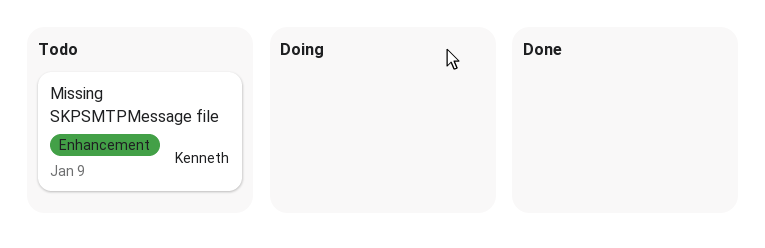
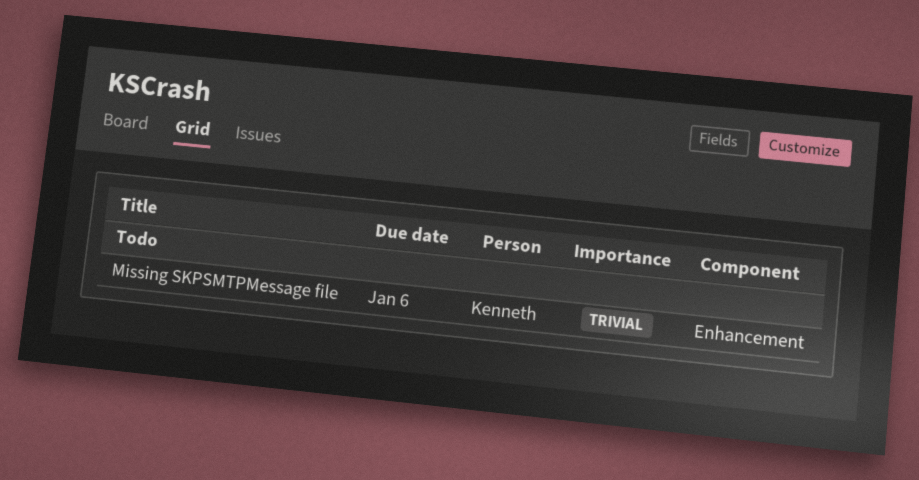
Missing SKPSMTPMessage file, due: Jan 9 -> Jan 6

